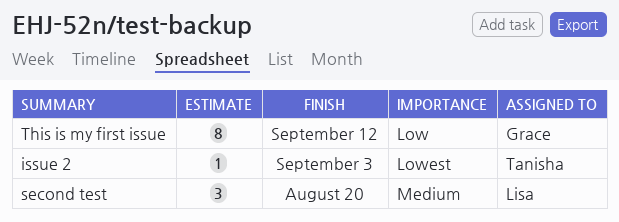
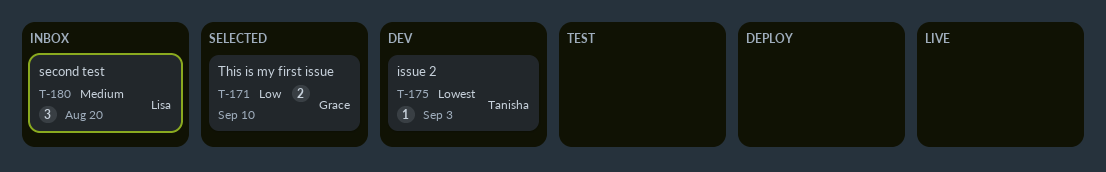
This is my first issue, estimate: 8 -> 2
This is my first issue, due: Sep 12 -> Sep 10

